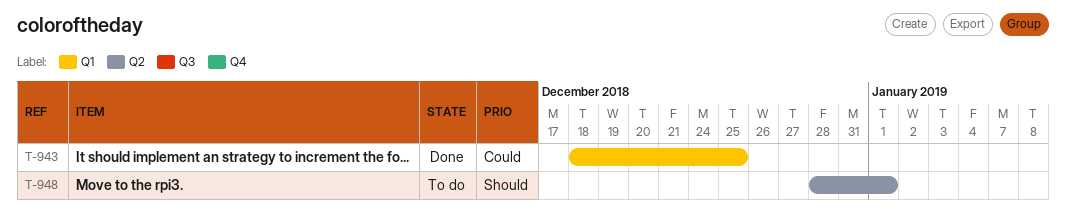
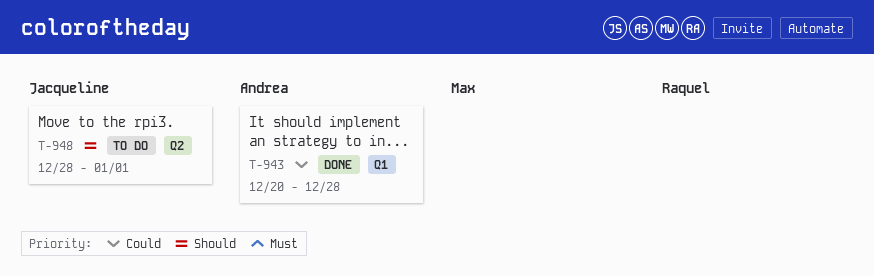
T-943, start: Dec 18 -> Dec 20
T-943, due: Dec 25 -> Dec 28

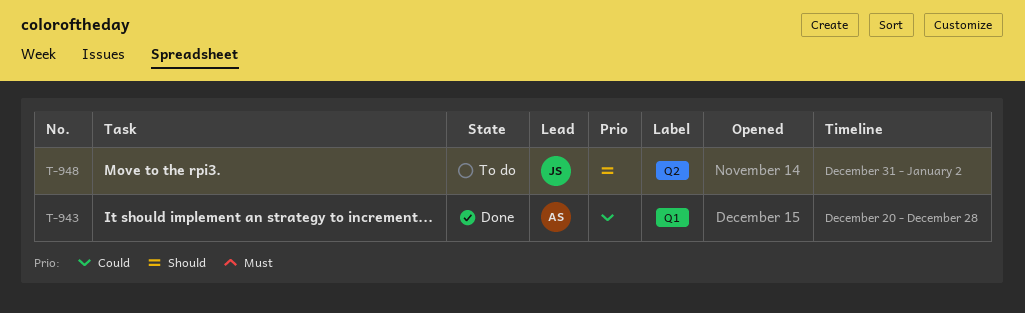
T-948, start: Dec 28 -> Dec 31
T-948, due: Jan 1 -> Jan 2

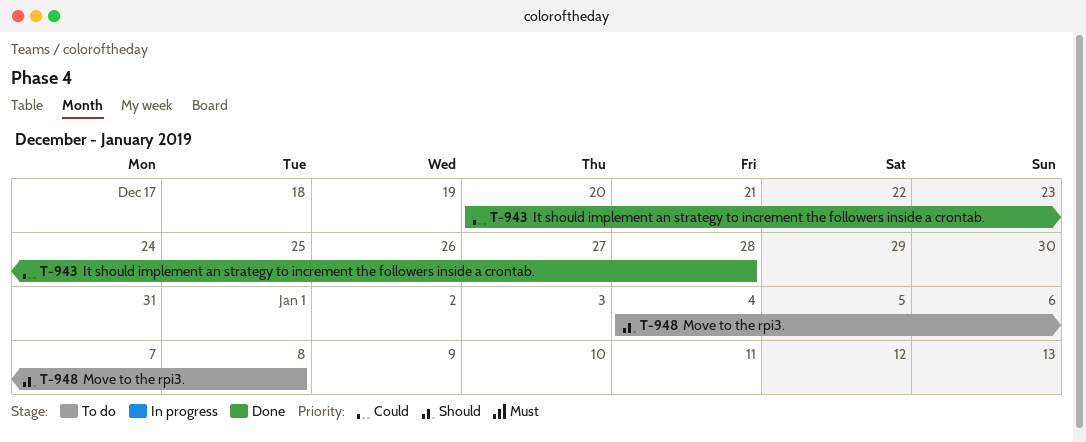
T-948, start: Dec 31 -> Jan 4
T-948, due: Jan 2 -> Jan 8

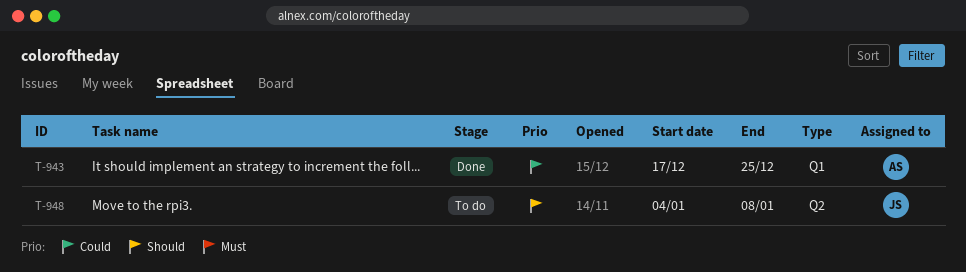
T-943, start: Dec 20 -> Dec 17
T-943, due: Dec 28 -> Dec 25

